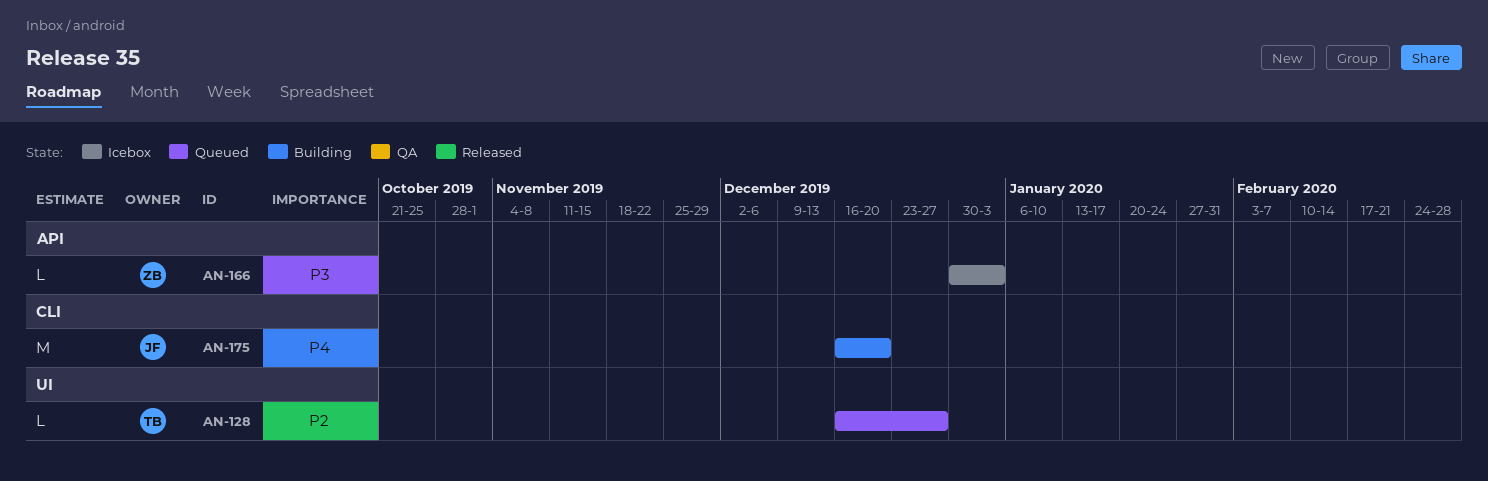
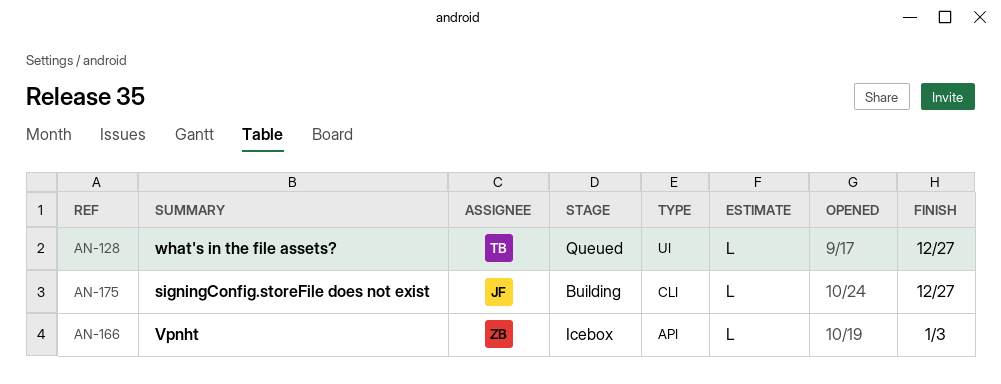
AN-175, estimate: M -> L
AN-175, due: Dec 20 -> Dec 27

